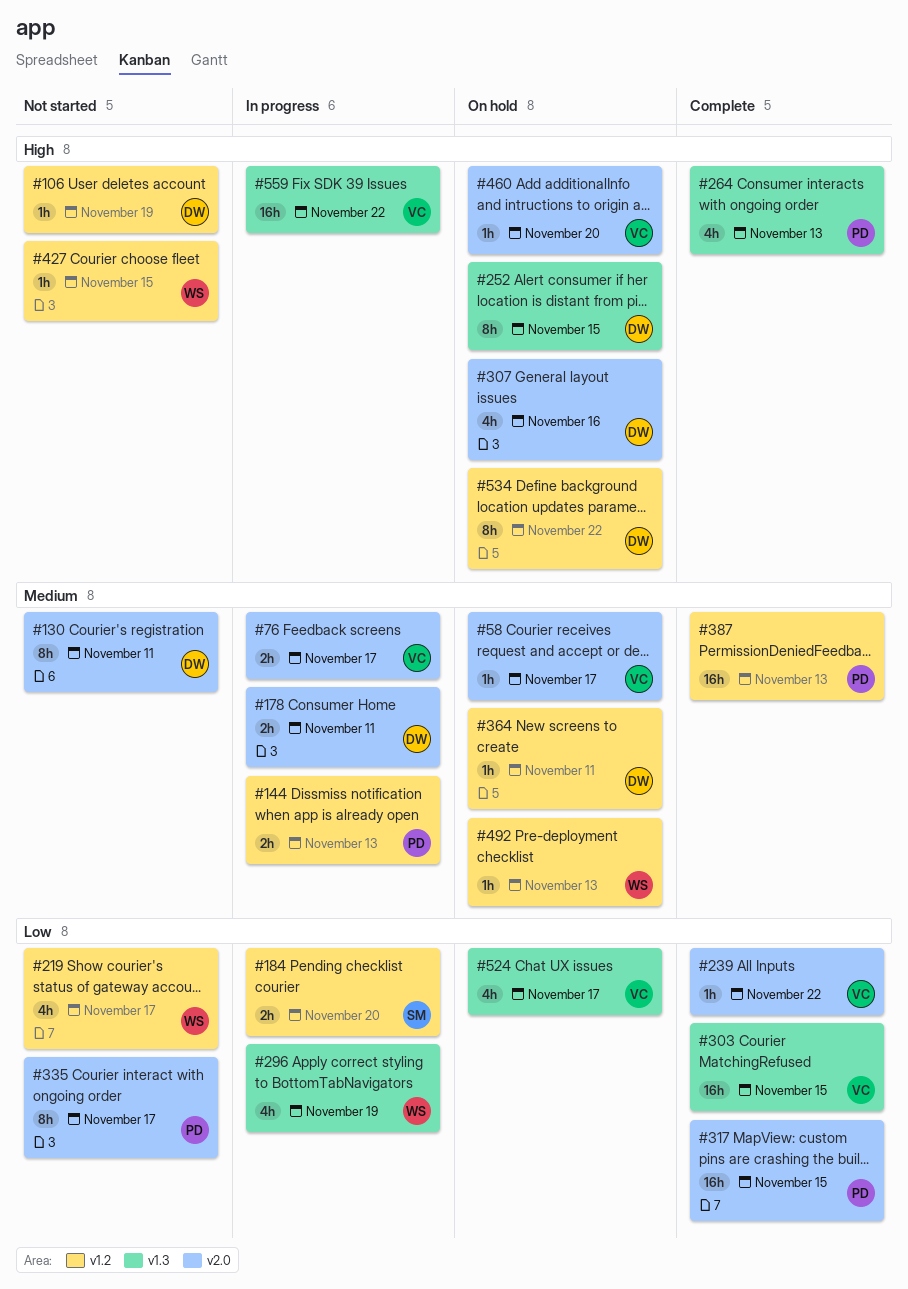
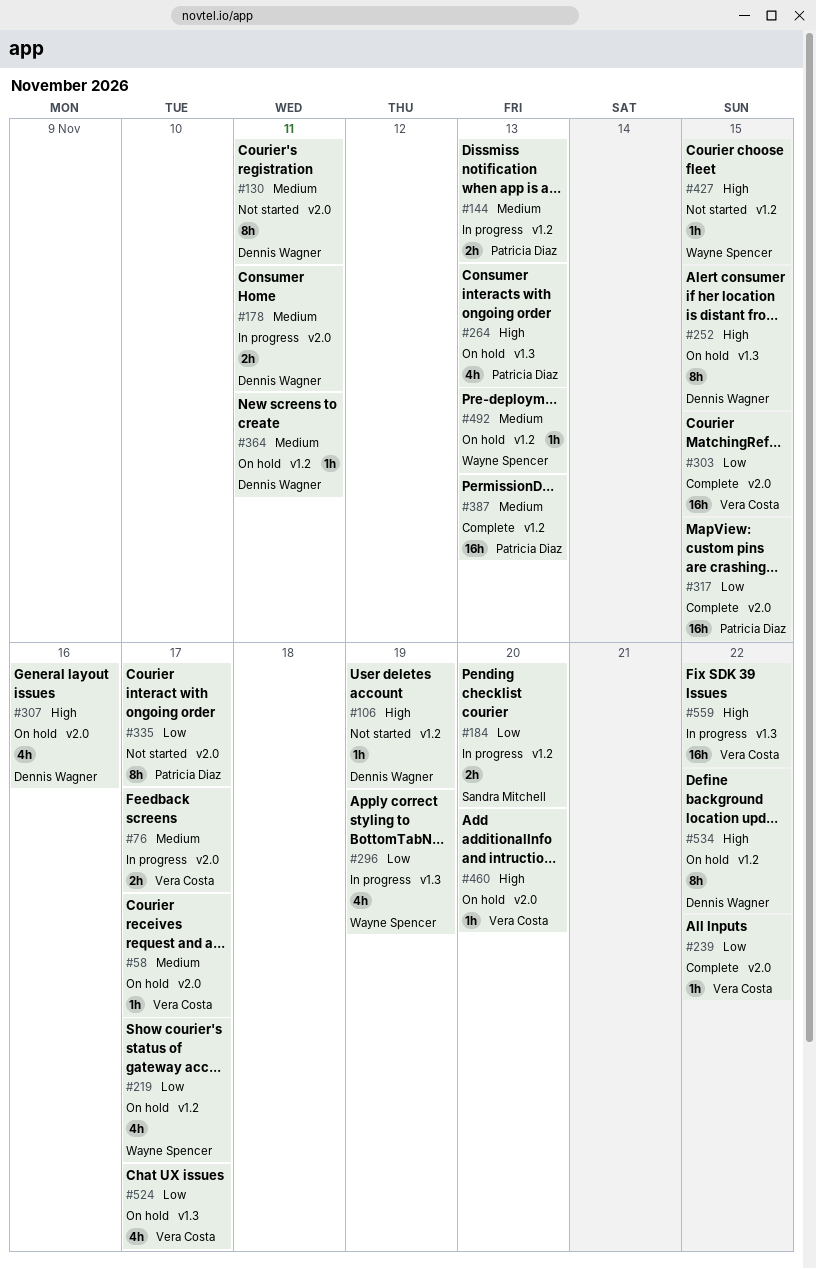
#219, status: Not started -> On hold
#264, status: Complete -> On hold
#303, label: v1.3 -> v2.0

